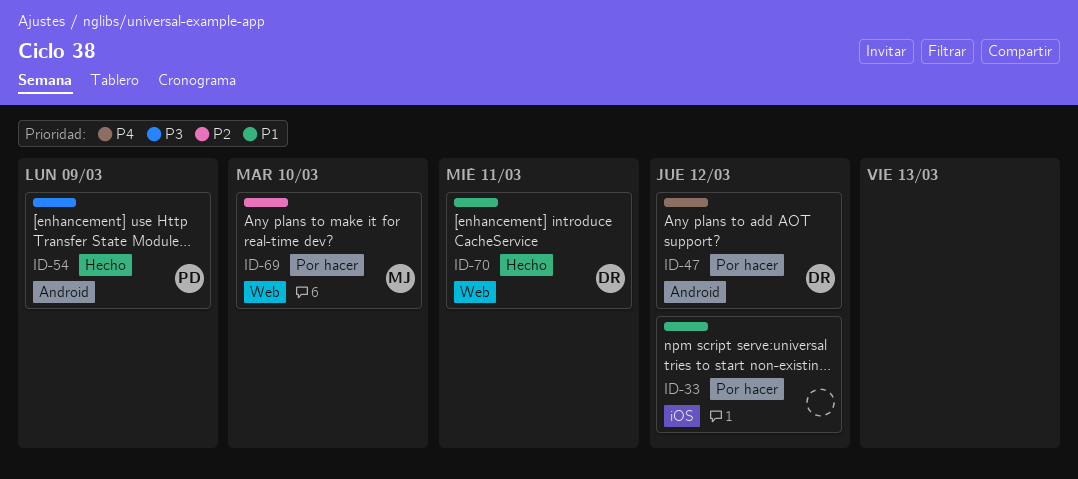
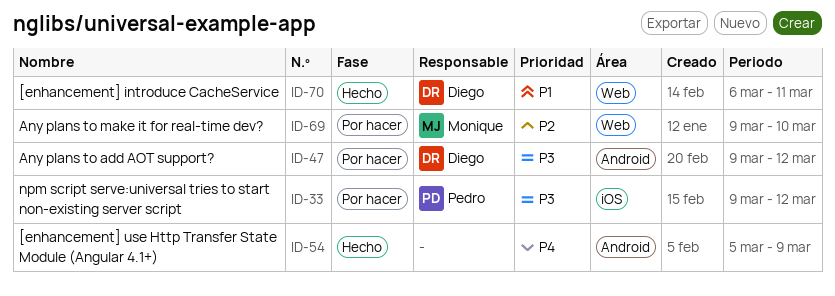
ID-33, owner: none -> Pedro
ID-33, priority: P1 -> P3
ID-47, priority: P4 -> P3
ID-54, owner: Pedro -> none
ID-54, priority: P3 -> P4

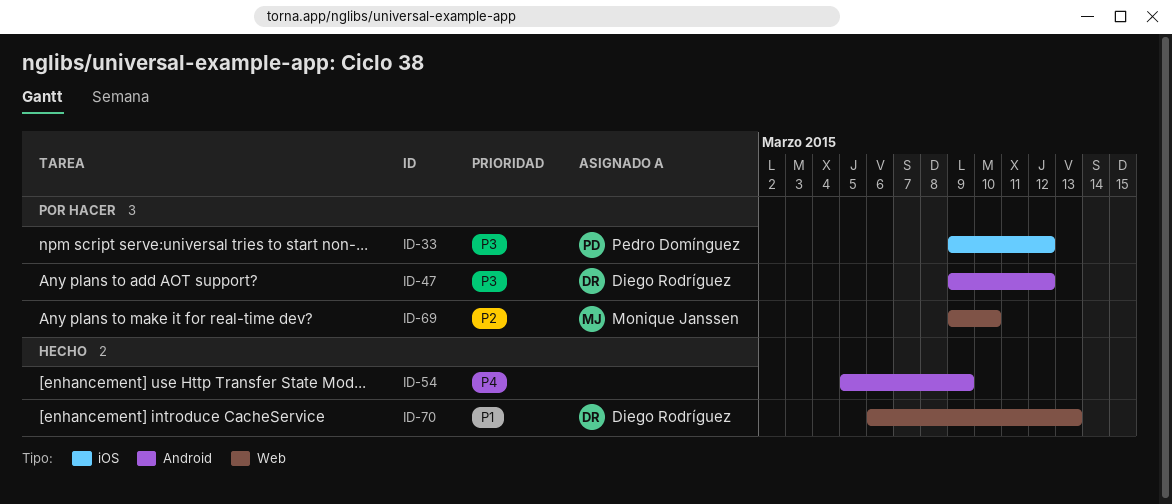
ID-70, due: Mar 11 -> Mar 13

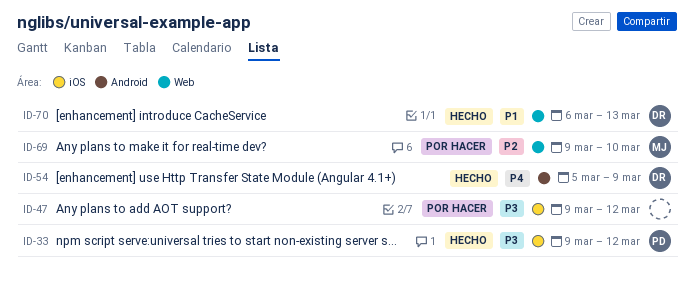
ID-33, status: Por hacer -> Hecho
ID-47, owner: Diego Rodríguez -> none
ID-47, label: Android -> iOS
ID-54, owner: none -> Diego Rodríguez

